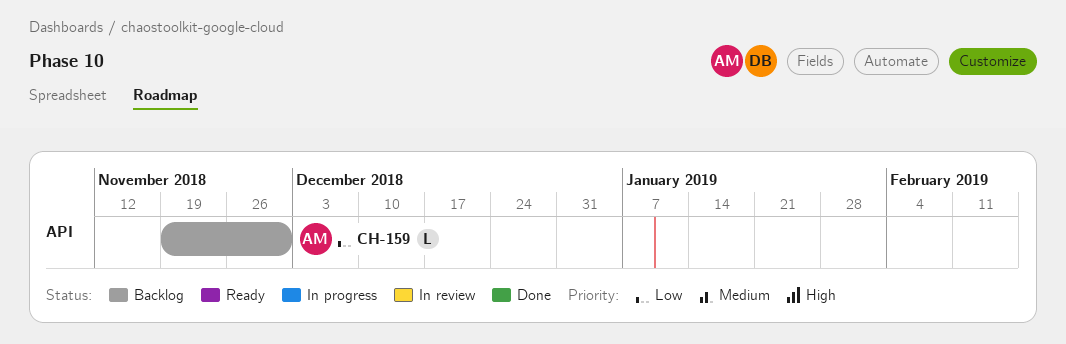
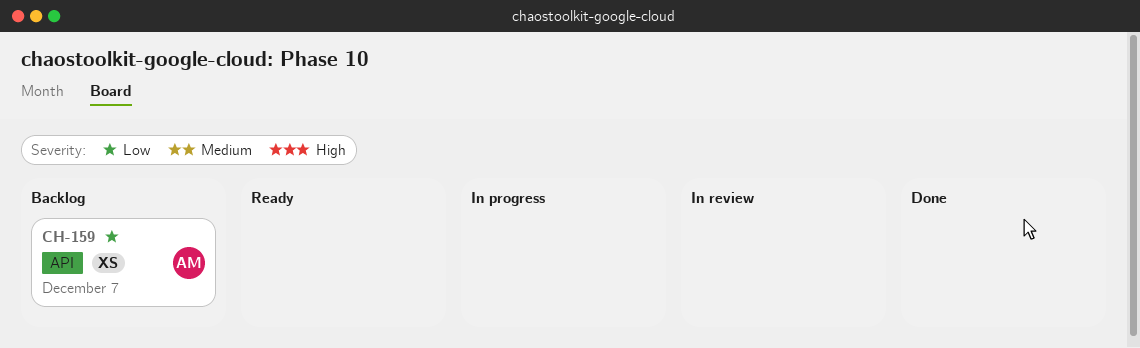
CH-159, estimate: L -> XS
CH-159, due: Nov 30 -> Dec 7

